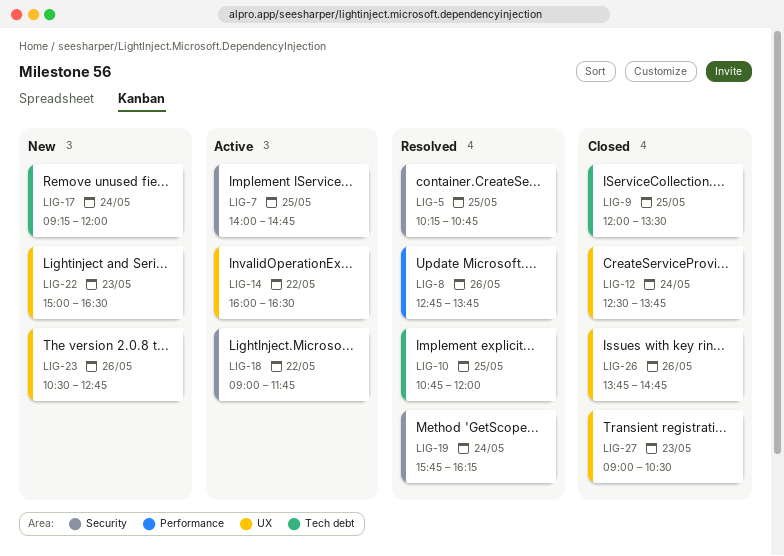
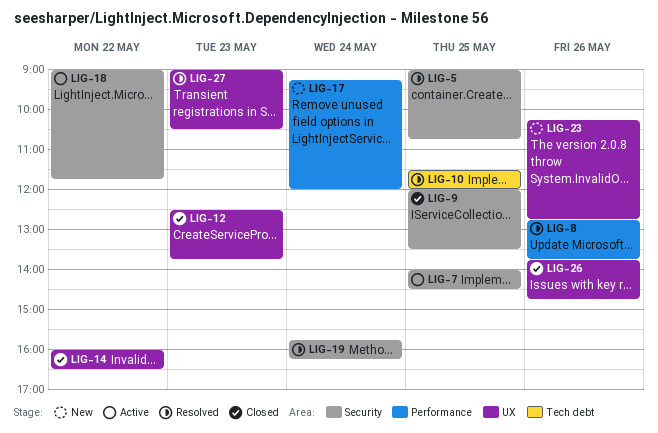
LIG-5, begins: 10:15 -> 09:00
LIG-7, ends: 14:45 -> 14:30
LIG-9, label: Tech debt -> Security
LIG-10, begins: 10:45 -> 11:30
LIG-12, day: May 24 -> May 23
LIG-14, status: Active -> Closed
LIG-17, label: Tech debt -> Performance
LIG-22: present -> none
LIG-23, begins: 10:30 -> 10:15
LIG-27, status: Closed -> Resolved

